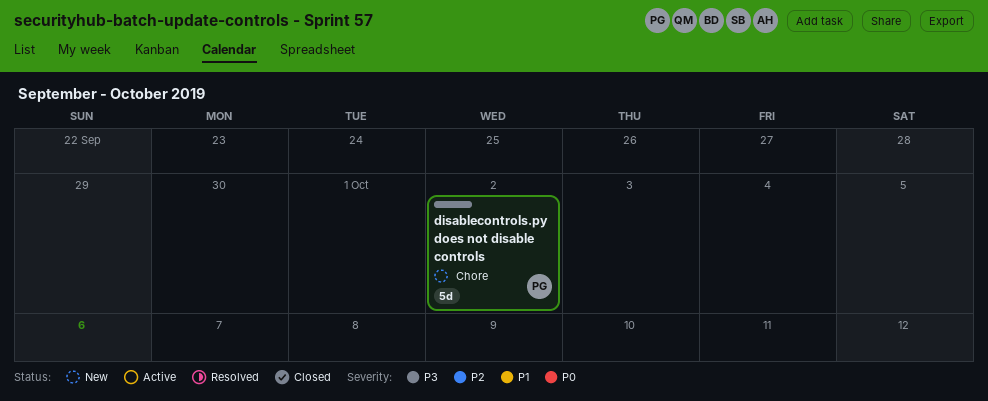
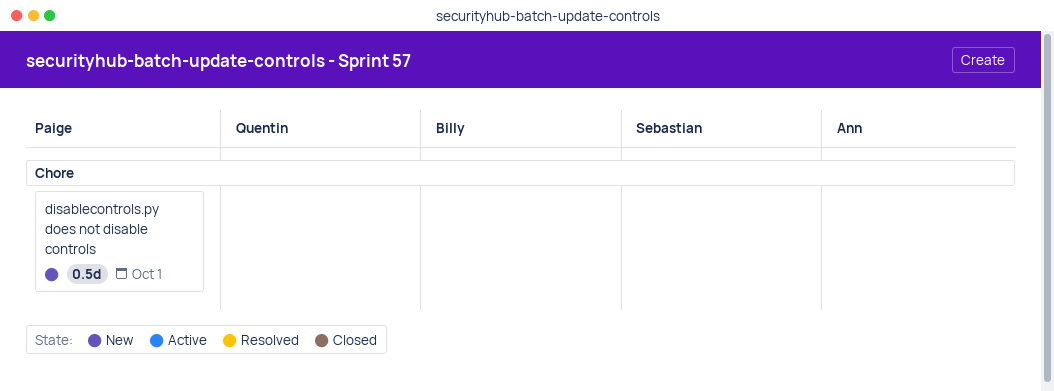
disablecontrols.py does not disable controls, estimate: 5d -> 0.5d
disablecontrols.py does not disable controls, due: Oct 2 -> Oct 1

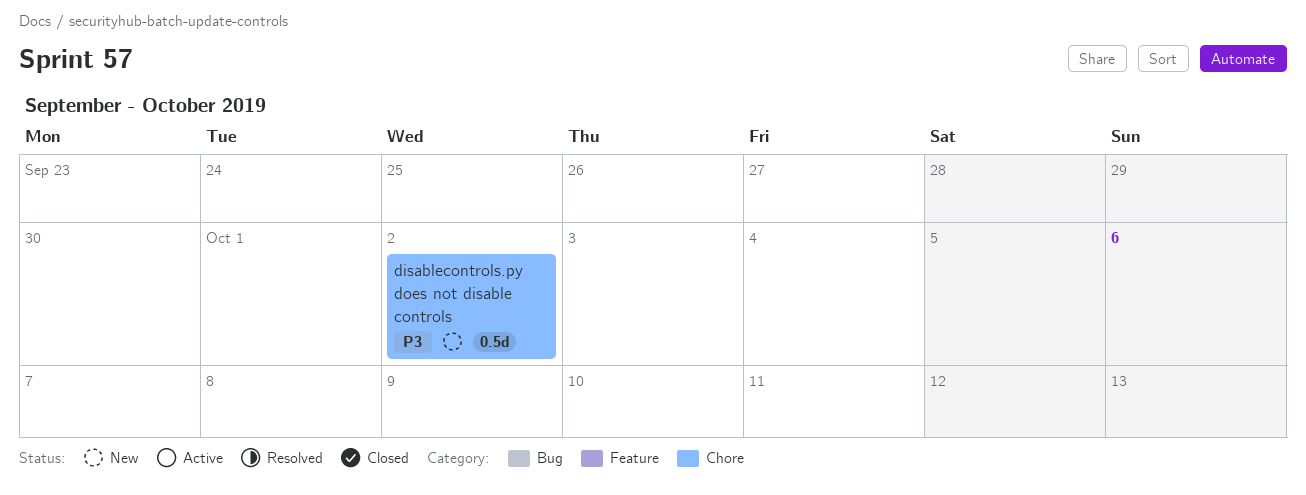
disablecontrols.py does not disable controls, due: Oct 1 -> Oct 2

